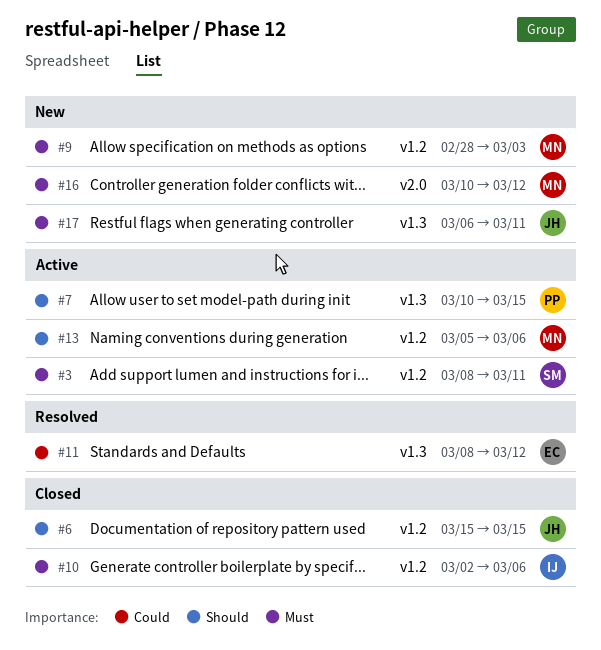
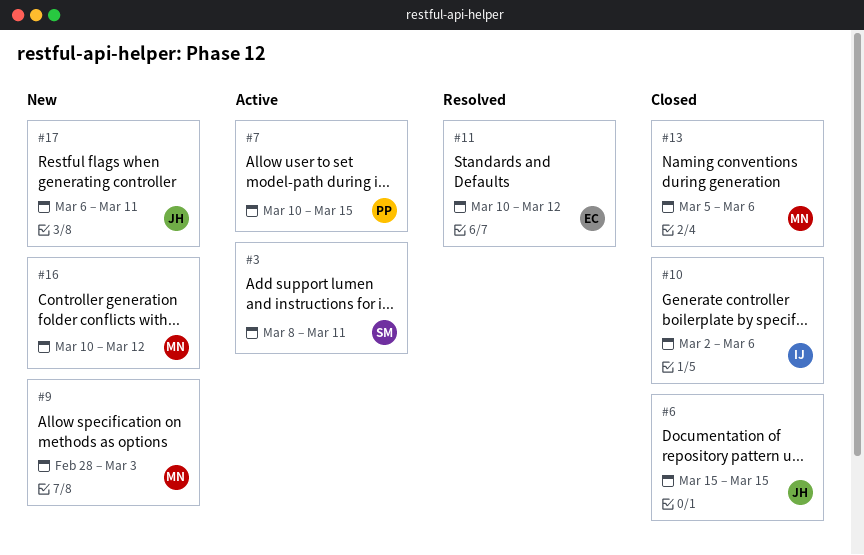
#11, start: Mar 8 -> Mar 10
#13, status: Active -> Closed

